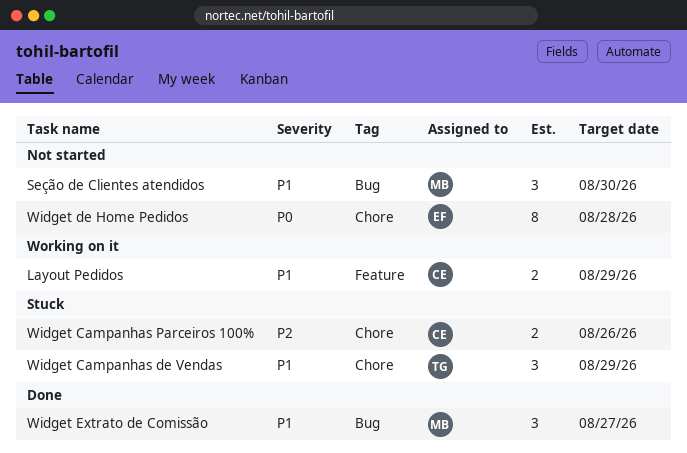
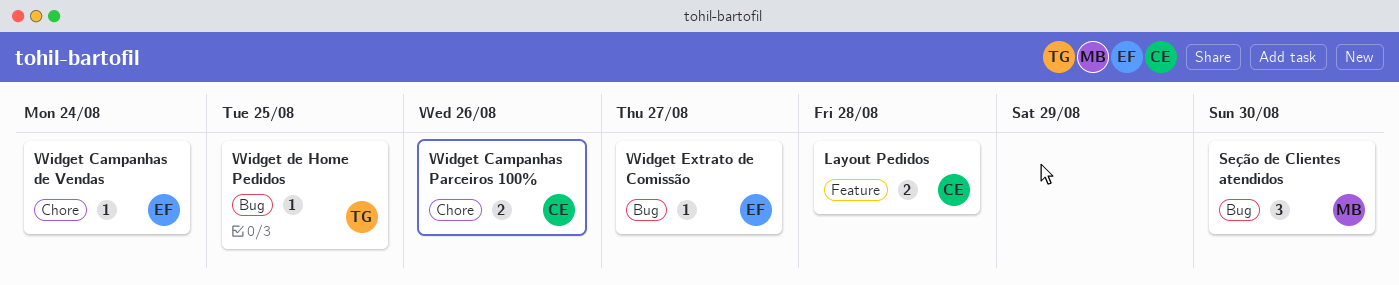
Layout Pedidos, due: Aug 29 -> Aug 28
Widget Campanhas de Vendas, owner: TG -> EF
Widget Campanhas de Vendas, estimate: 3 -> 1
Widget Campanhas de Vendas, due: Aug 29 -> Aug 24
Widget de Home Pedidos, owner: EF -> TG
Widget de Home Pedidos, label: Chore -> Bug
Widget de Home Pedidos, estimate: 8 -> 1
Widget de Home Pedidos, due: Aug 28 -> Aug 25
Widget Extrato de Comissão, owner: MB -> EF
Widget Extrato de Comissão, estimate: 3 -> 1

